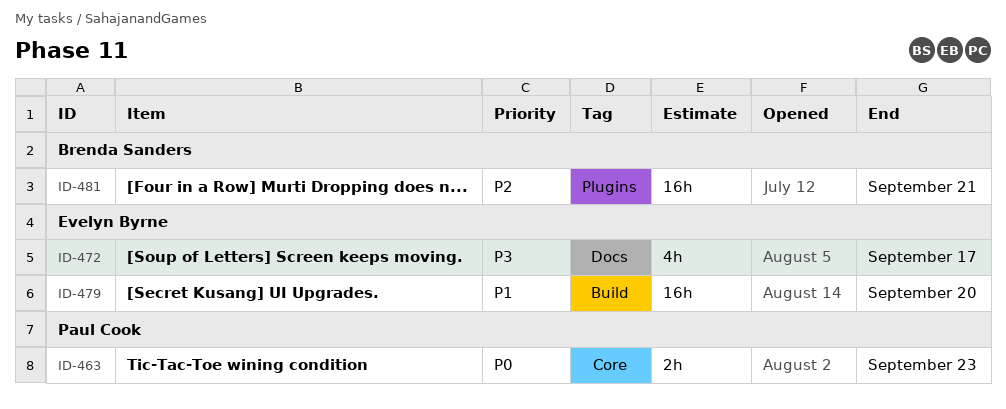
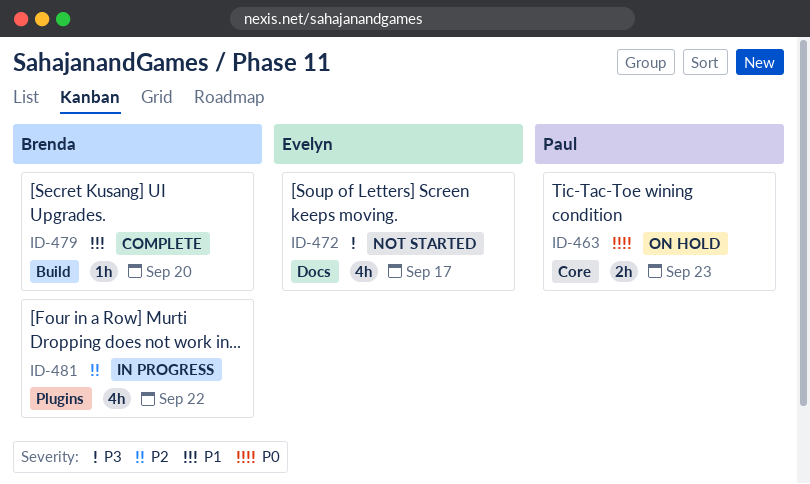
ID-479, owner: Evelyn Byrne -> Brenda Sanders
ID-479, estimate: 16h -> 1h
ID-481, estimate: 16h -> 4h
ID-481, due: Sep 21 -> Sep 22

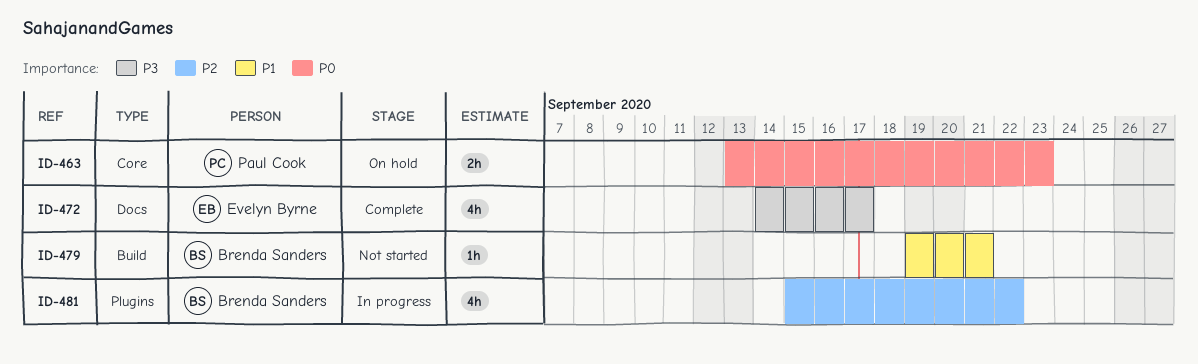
ID-472, status: Not started -> Complete
ID-479, status: Complete -> Not started
ID-479, due: Sep 20 -> Sep 21

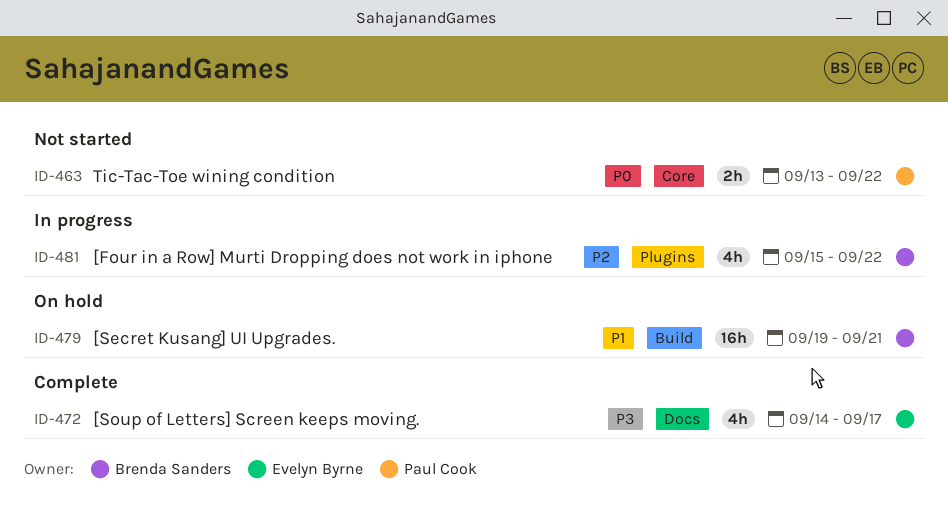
ID-463, status: On hold -> Not started
ID-463, due: Sep 23 -> Sep 22
ID-479, status: Not started -> On hold
ID-479, estimate: 1h -> 16h

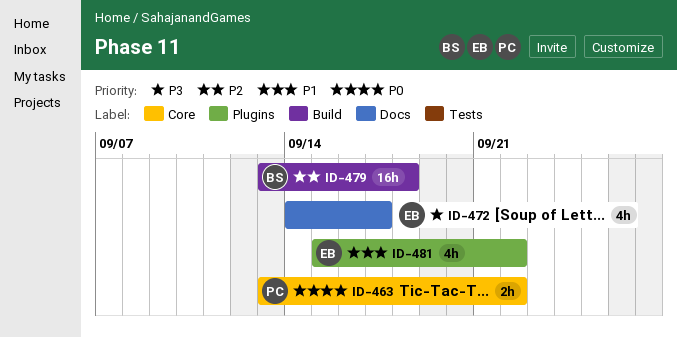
ID-479, priority: P1 -> P2
ID-479, start: Sep 19 -> Sep 13
ID-479, due: Sep 21 -> Sep 18
ID-481, owner: Brenda Sanders -> Evelyn Byrne
ID-481, priority: P2 -> P1

